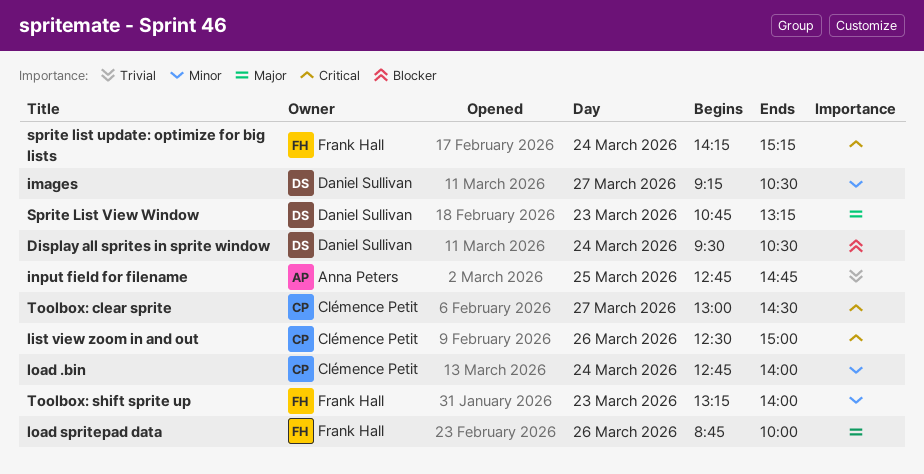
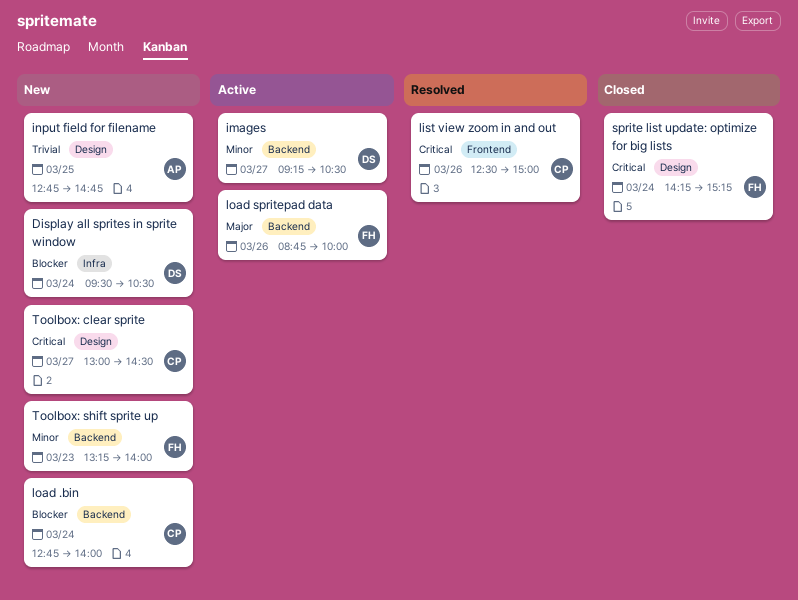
load .bin, priority: Minor -> Blocker
Sprite List View Window: present -> none

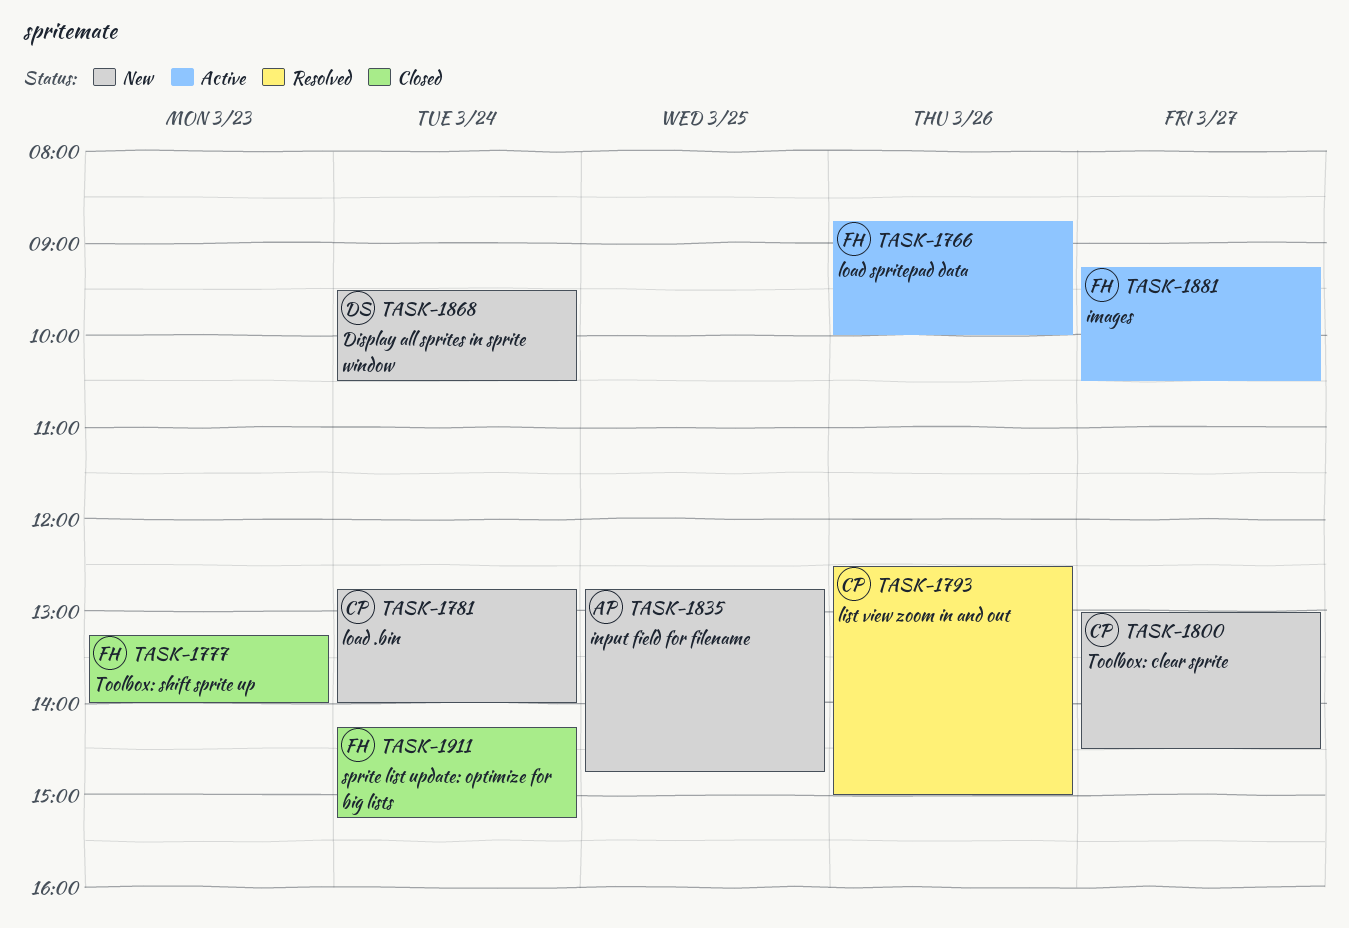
images, owner: DS -> FH
Toolbox: shift sprite up, status: New -> Closed

